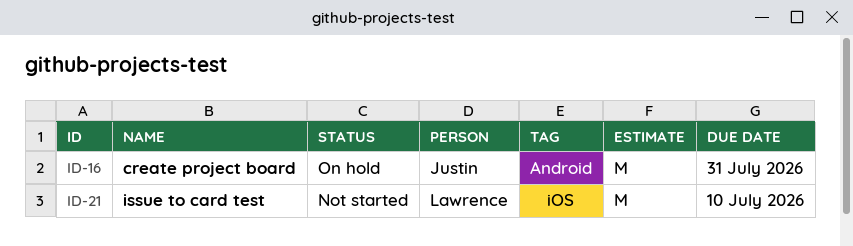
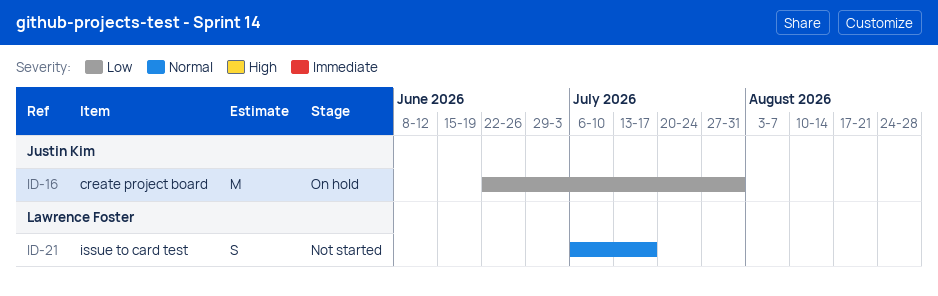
ID-21, estimate: M -> S
ID-21, due: Jul 10 -> Jul 17

